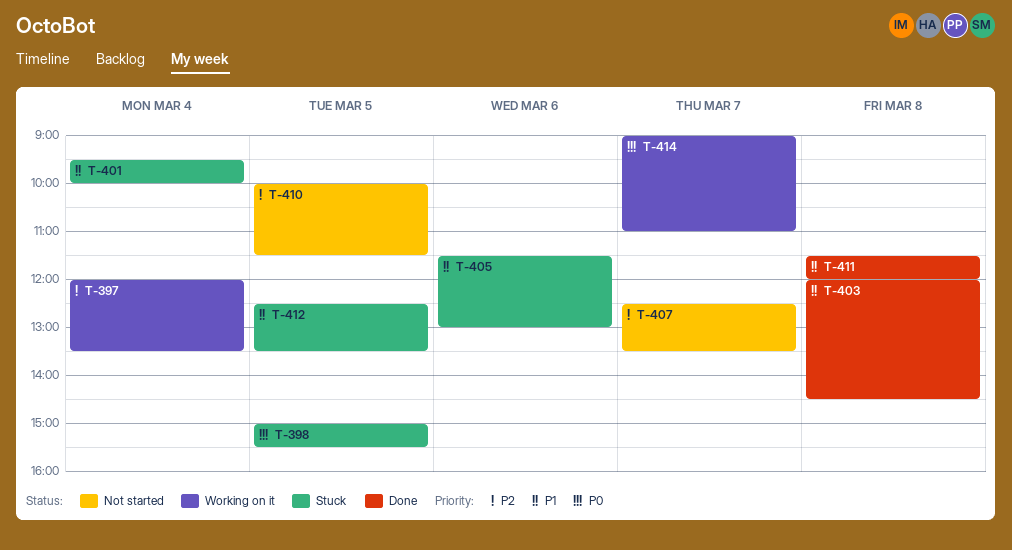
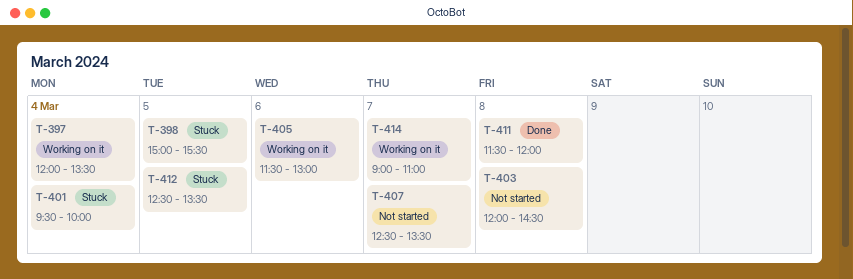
T-403, status: Done -> Not started
T-405, status: Stuck -> Working on it
T-410: present -> none

